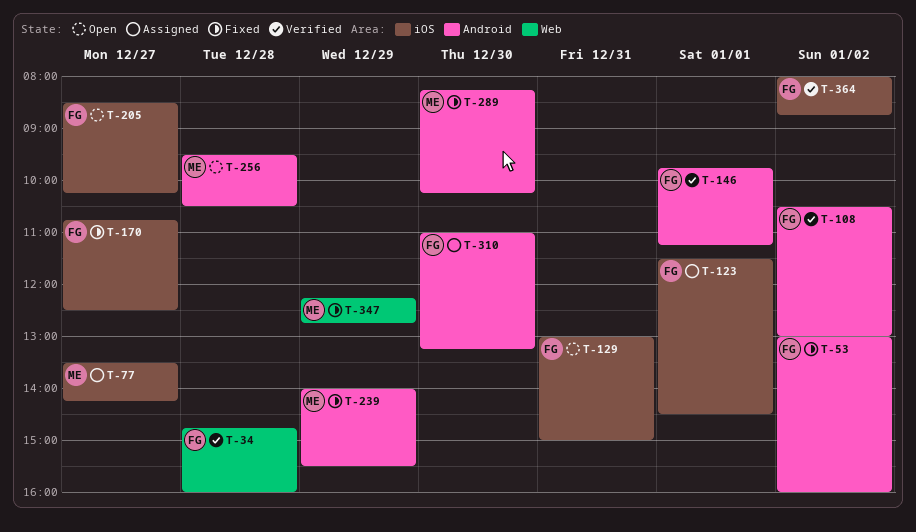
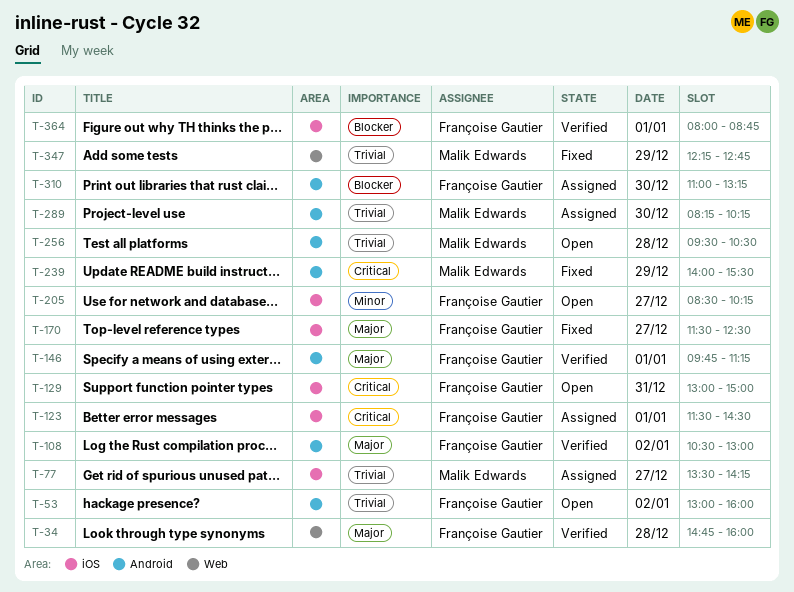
T-53, status: Fixed -> Open
T-170, begins: 10:45 -> 11:30
T-289, status: Fixed -> Assigned
T-364, day: Jan 2 -> Jan 1

